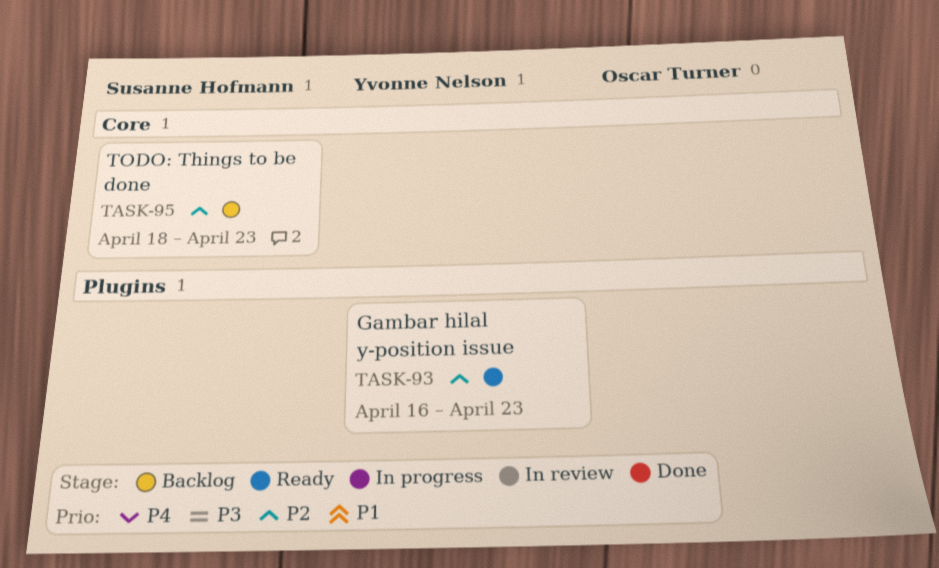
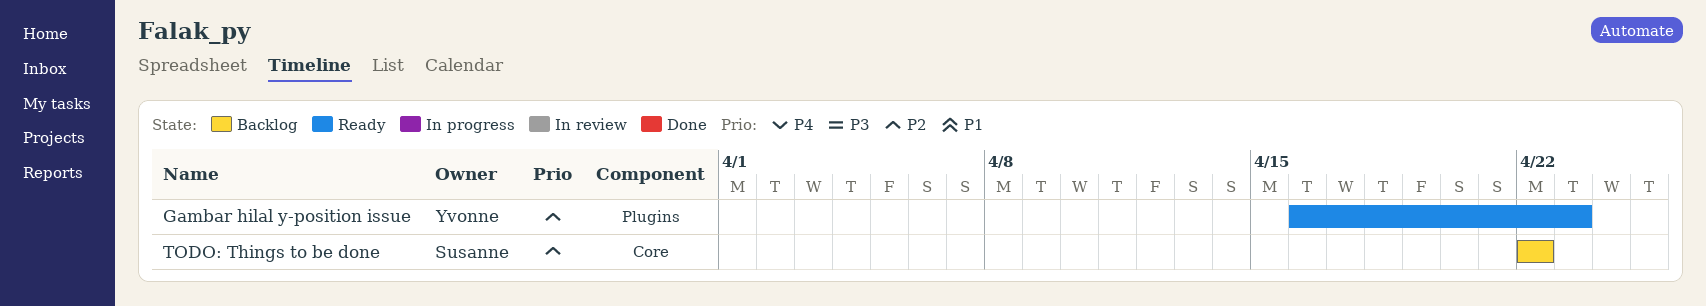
TODO: Things to be done, start: Apr 18 -> Apr 22
TODO: Things to be done, due: Apr 23 -> Apr 22

